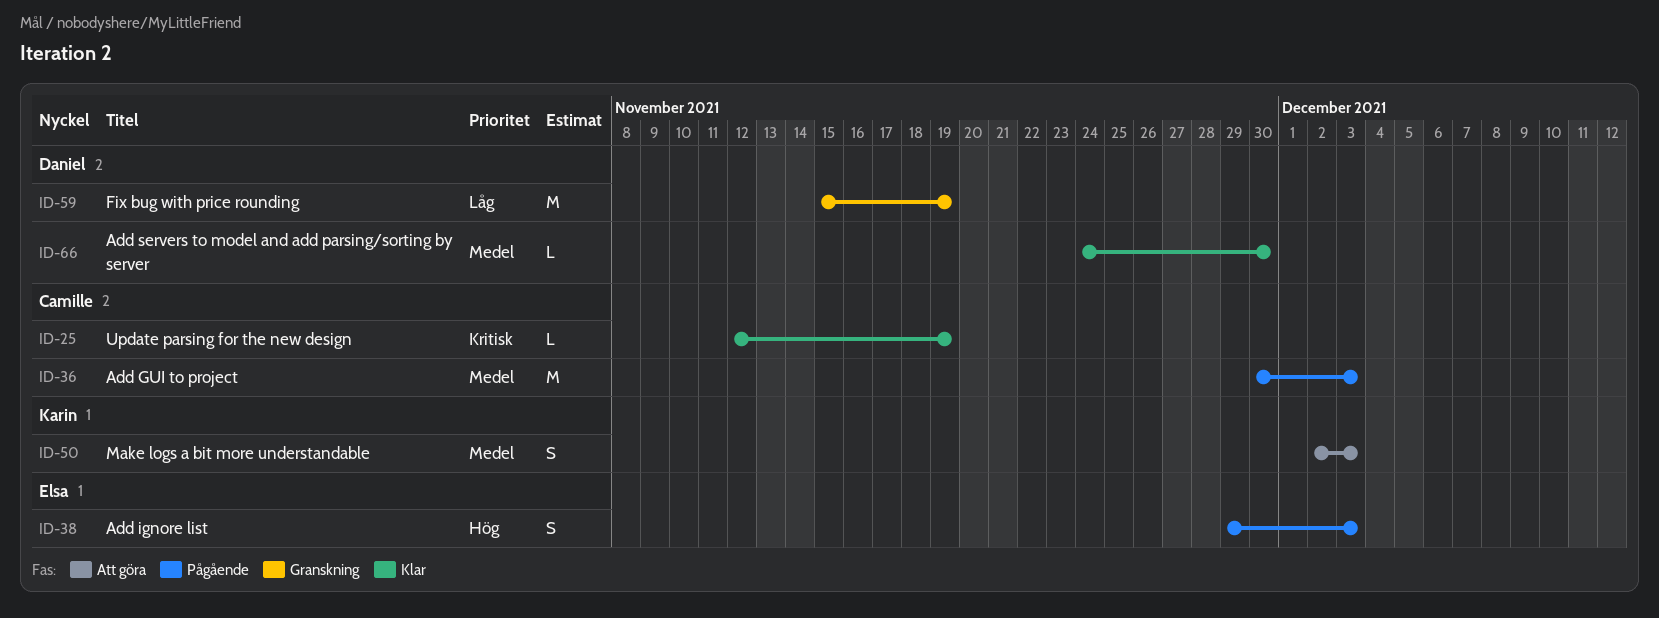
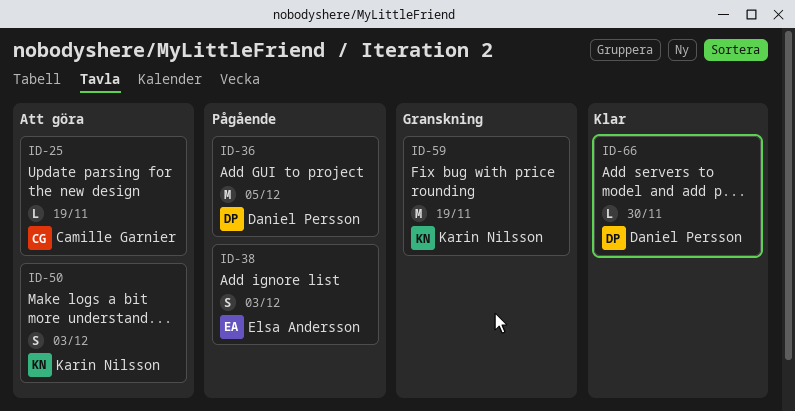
ID-25, status: Klar -> Att göra
ID-36, owner: Camille Garnier -> Daniel Persson
ID-36, due: Dec 3 -> Dec 5
ID-59, owner: Daniel Persson -> Karin Nilsson

